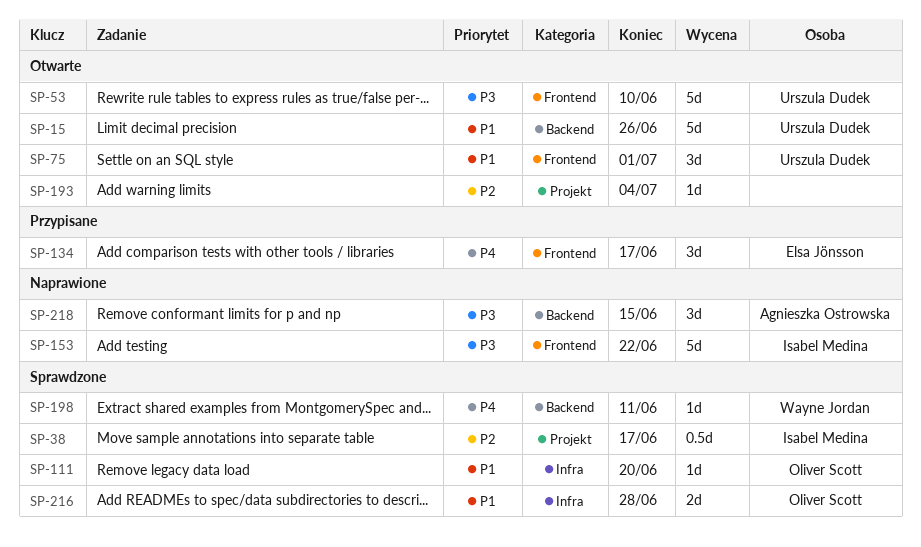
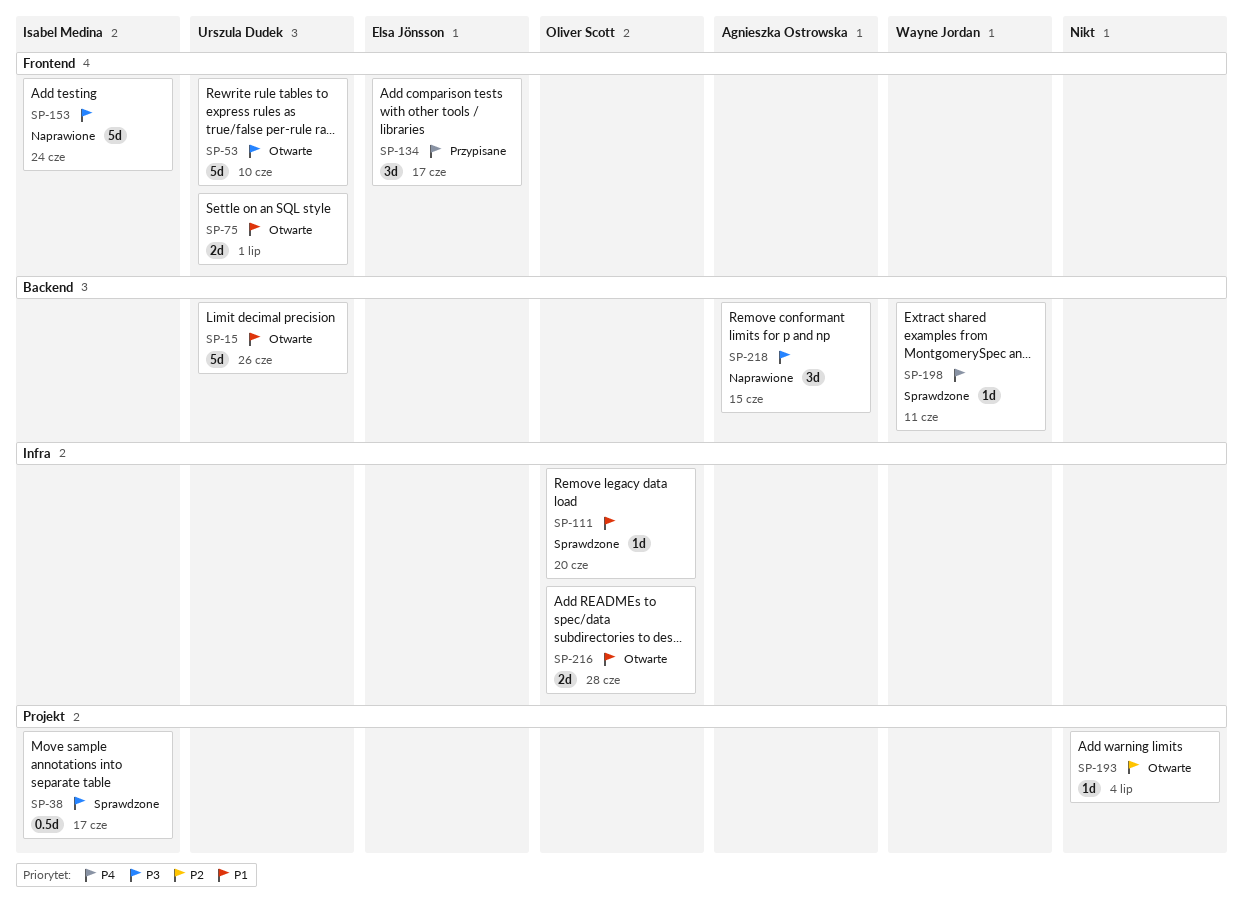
SP-38, priority: P2 -> P3
SP-75, estimate: 3d -> 2d
SP-153, due: Jun 22 -> Jun 24
SP-216, status: Sprawdzone -> Otwarte

